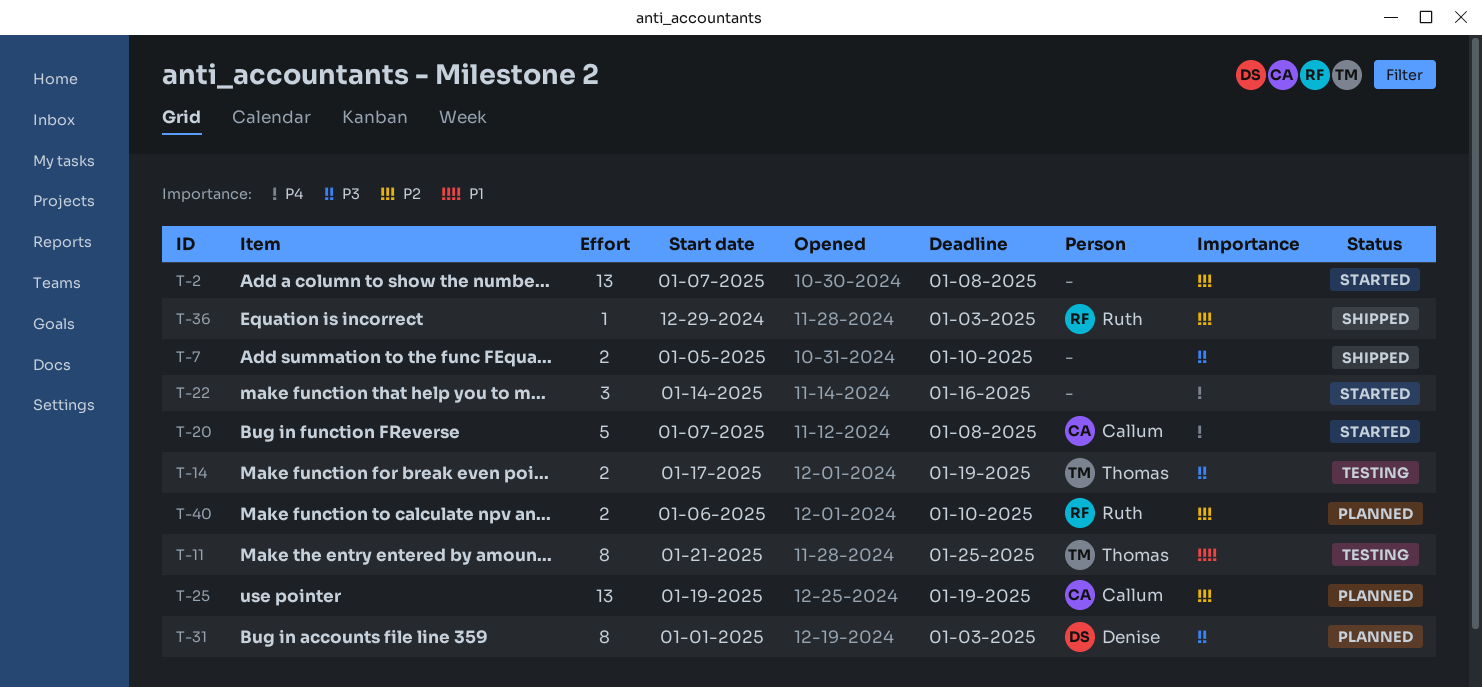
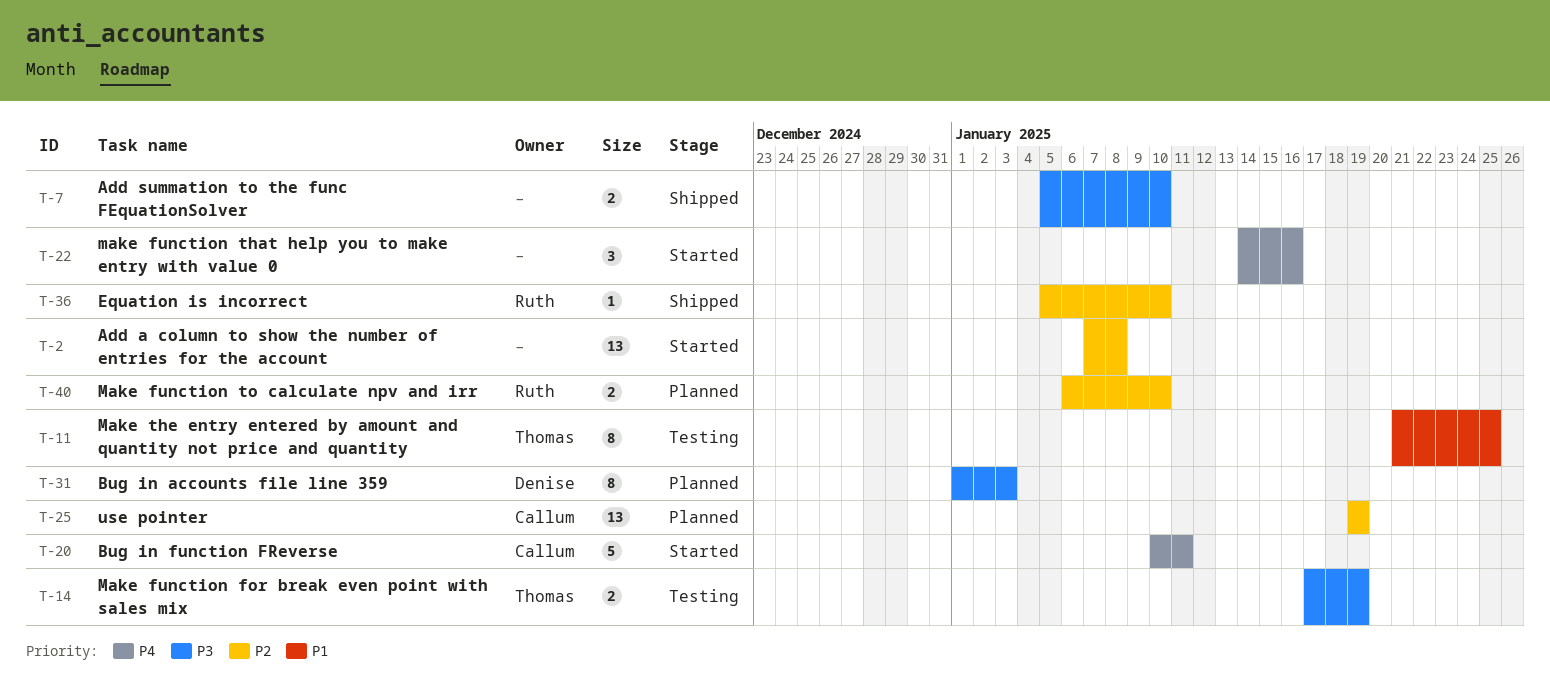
T-20, start: Jan 7 -> Jan 10
T-20, due: Jan 8 -> Jan 11
T-36, start: Dec 29 -> Jan 5
T-36, due: Jan 3 -> Jan 10

